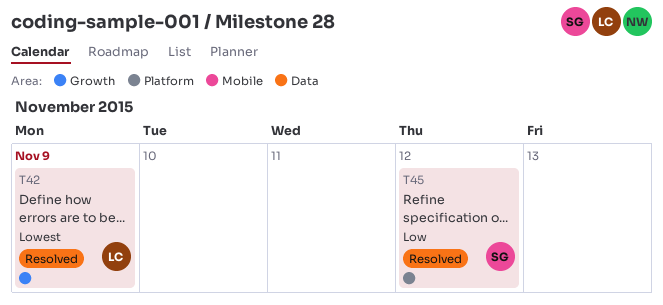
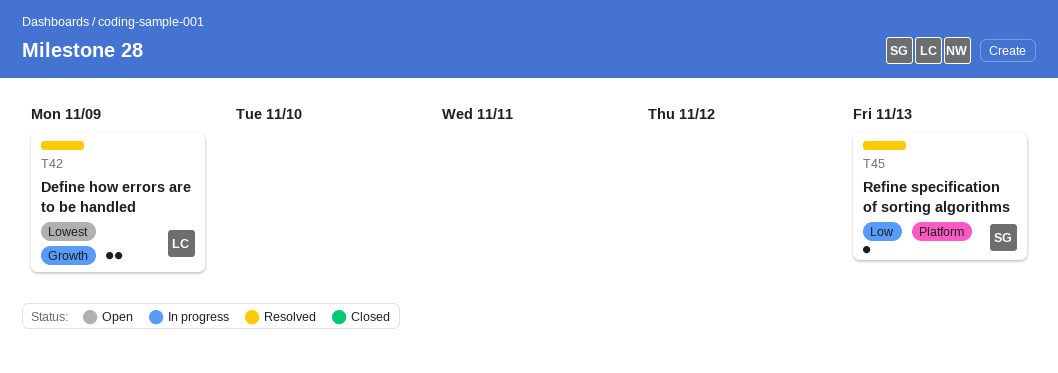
T45, due: Nov 12 -> Nov 13

